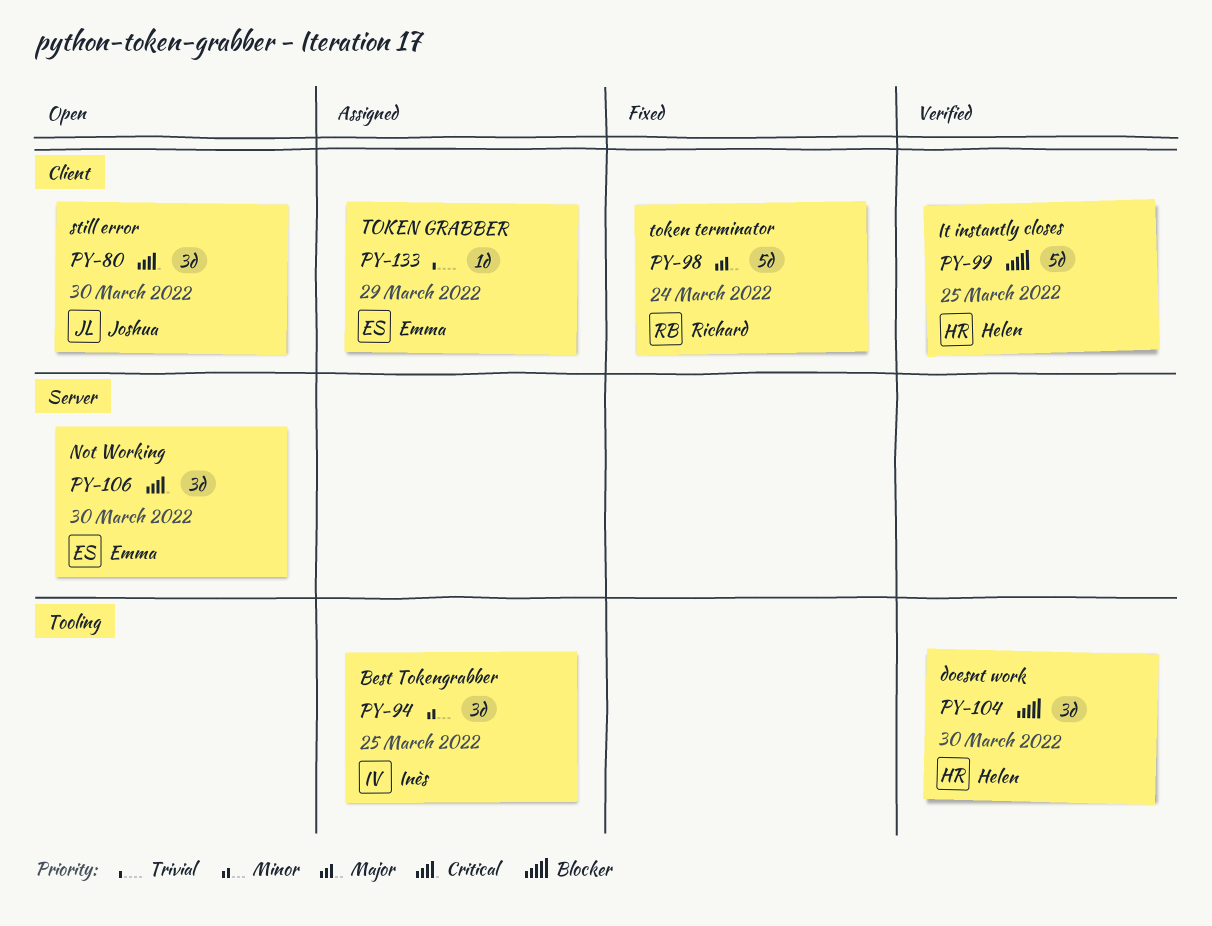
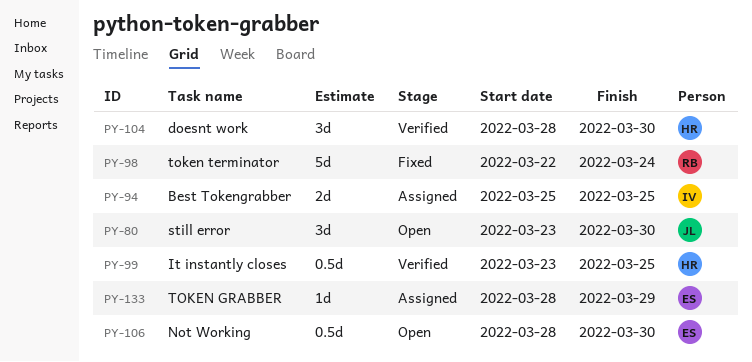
PY-94, estimate: 3d -> 2d
PY-99, estimate: 5d -> 0.5d
PY-106, estimate: 3d -> 0.5d

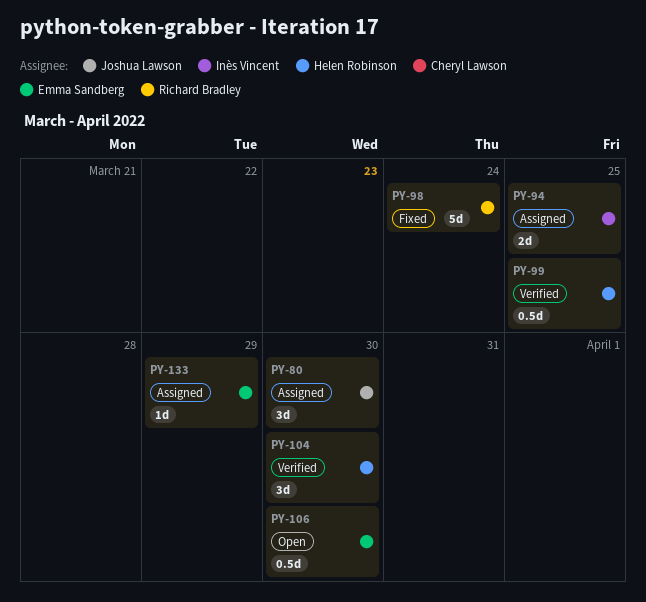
PY-80, status: Open -> Assigned

